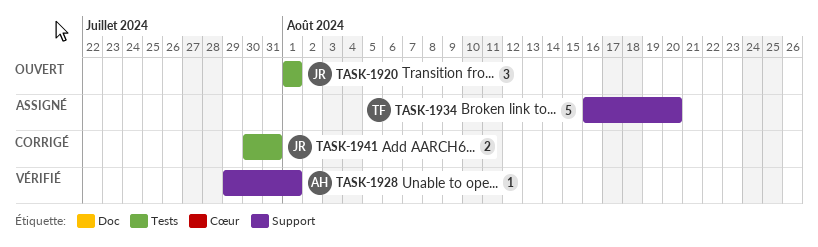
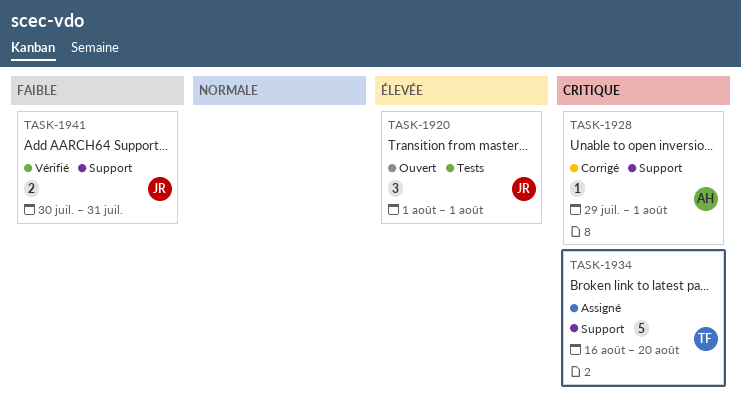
TASK-1928, status: Vérifié -> Corrigé
TASK-1941, status: Corrigé -> Vérifié
TASK-1941, label: Tests -> Support

